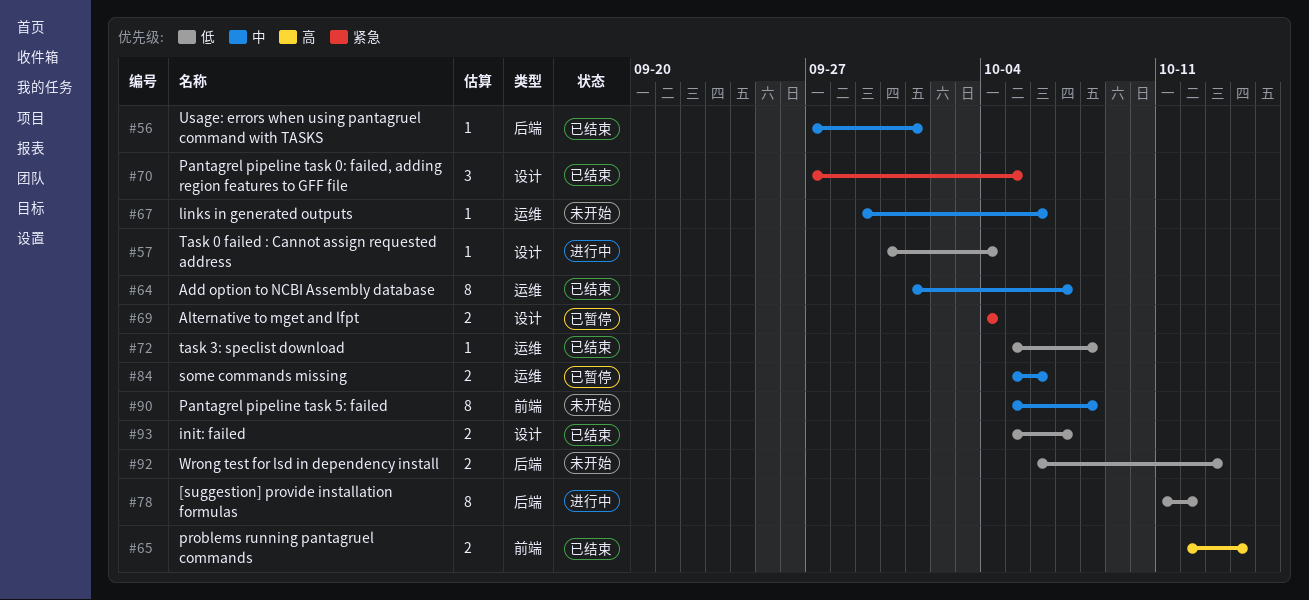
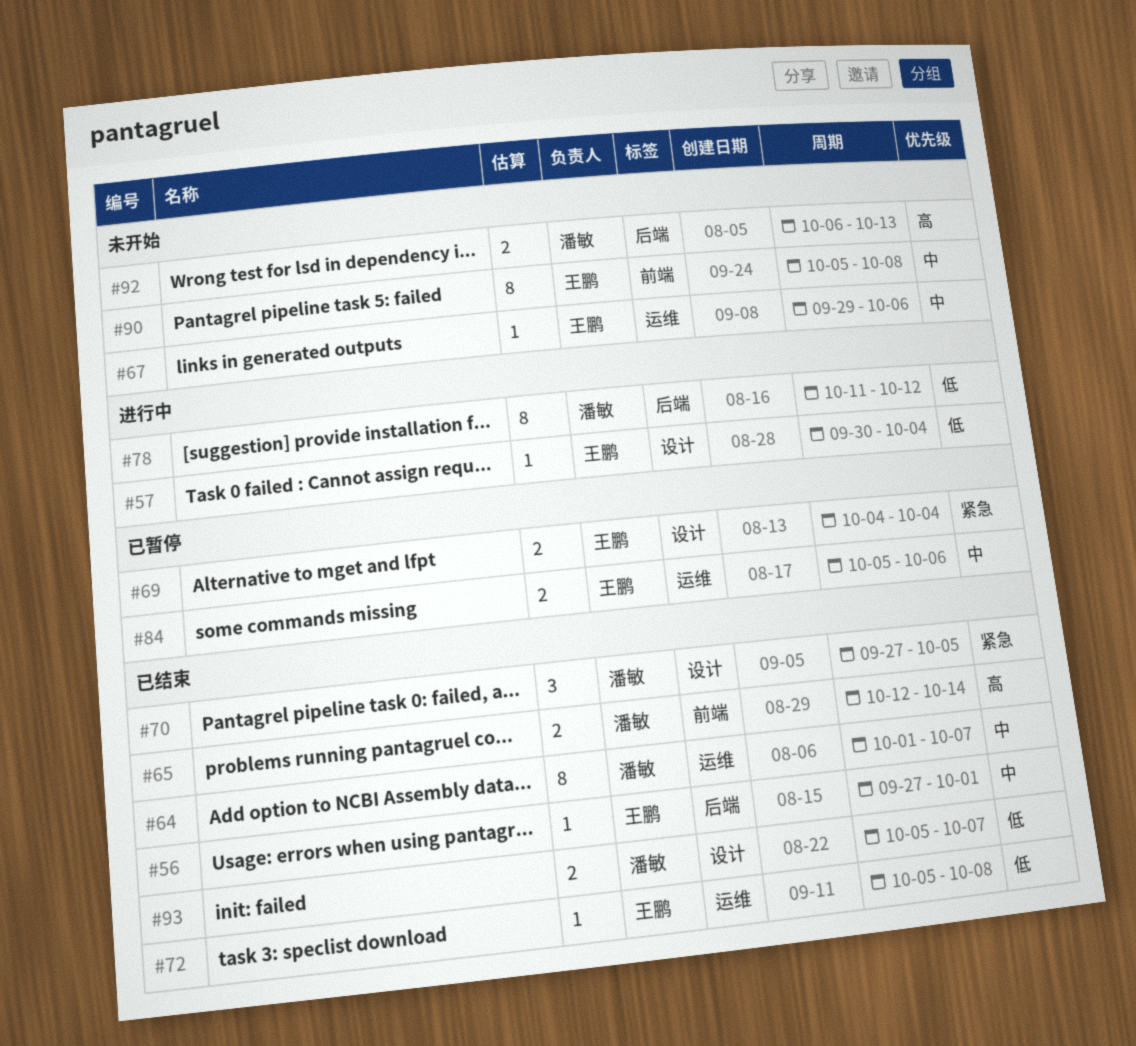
#92, priority: 低 -> 高

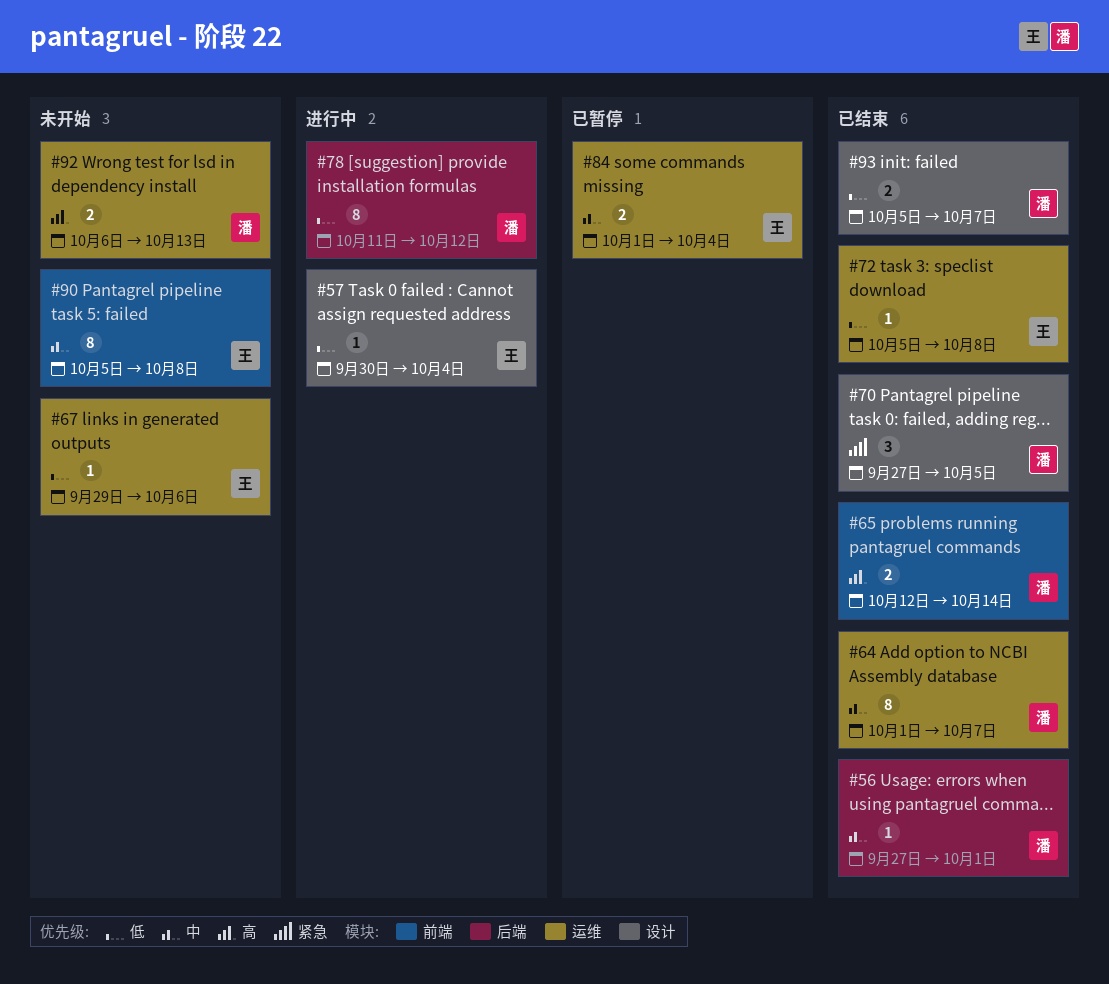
#56, owner: 王鹏 -> 潘敏
#67, priority: 中 -> 低
#69: present -> none
#84, start: Oct 5 -> Oct 1
#84, due: Oct 6 -> Oct 4
#92, label: 后端 -> 运维

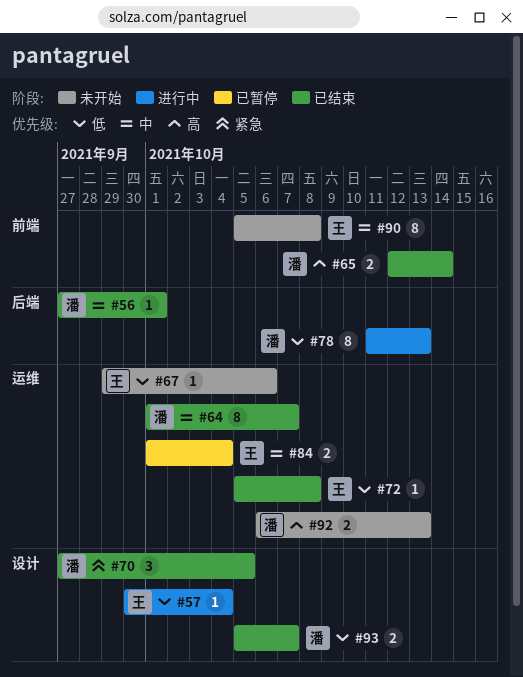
#78, due: Oct 12 -> Oct 13

